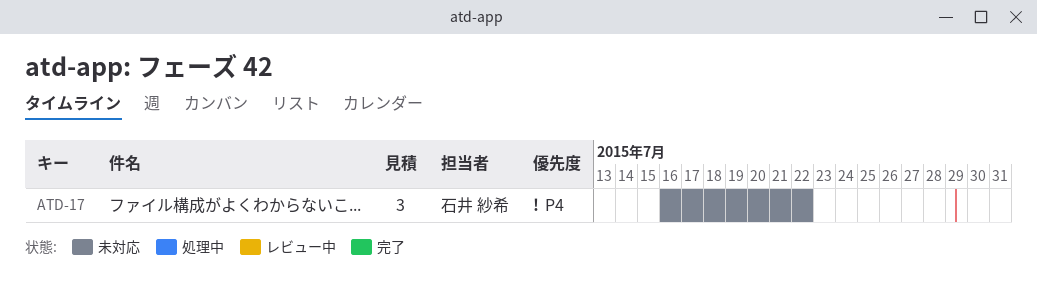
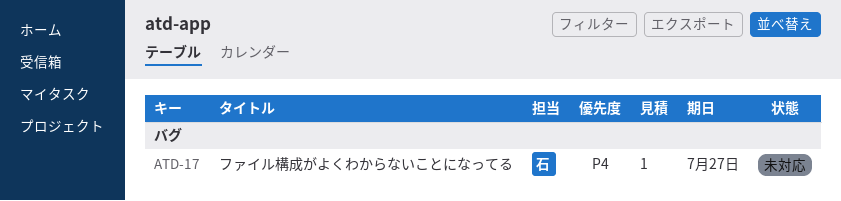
ATD-17, estimate: 3 -> 1
ATD-17, due: Jul 22 -> Jul 27

